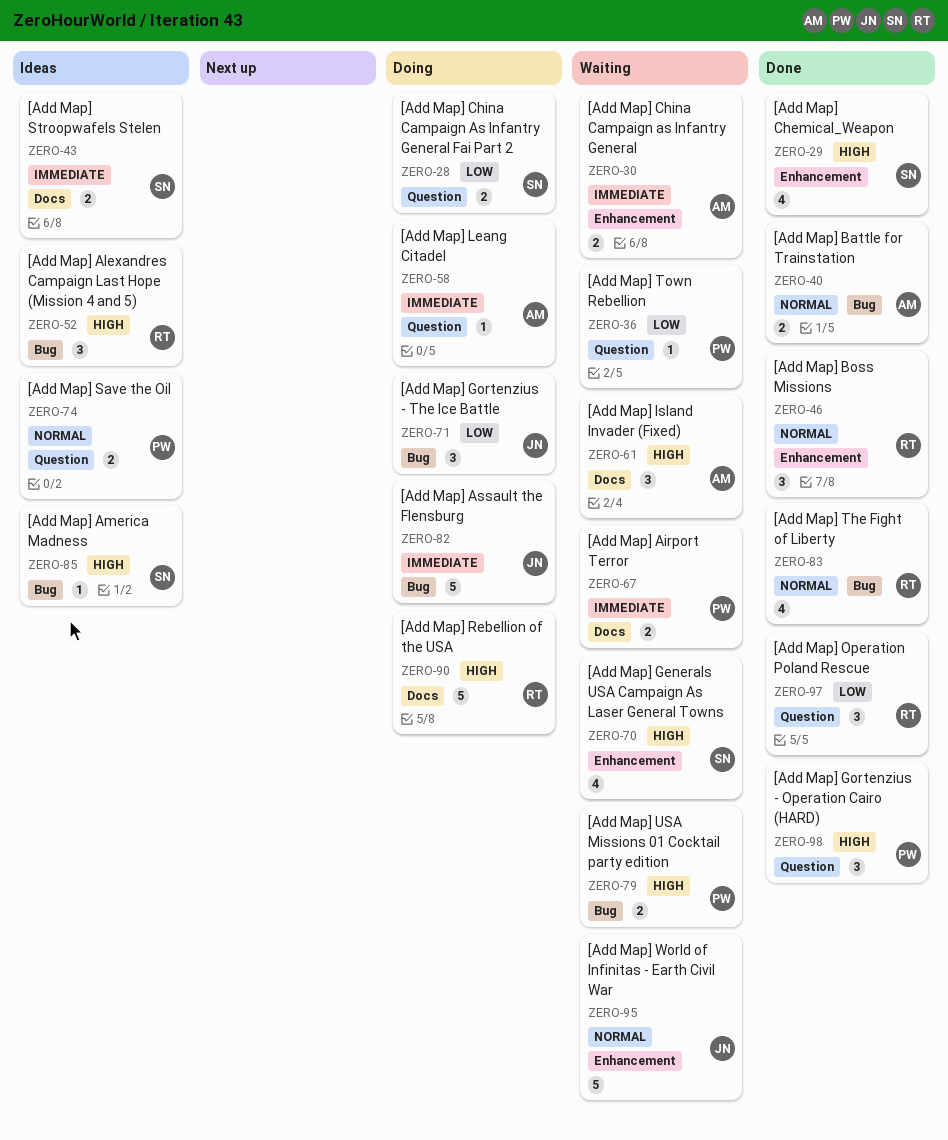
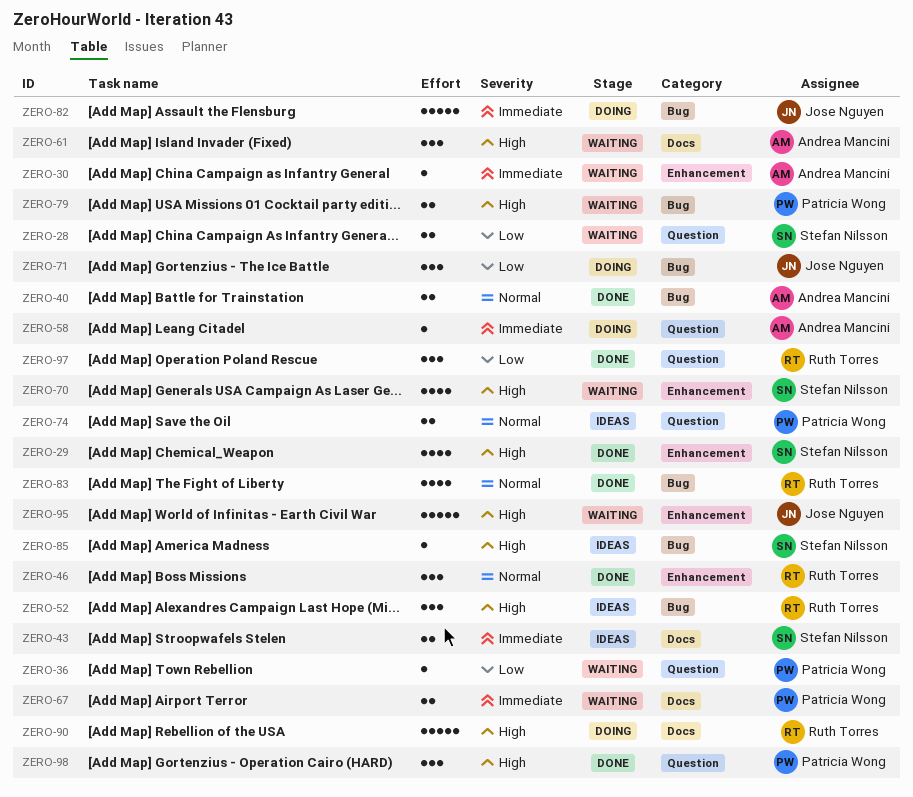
ZERO-28, status: Doing -> Waiting
ZERO-30, estimate: 2 -> 1
ZERO-95, priority: Normal -> High

